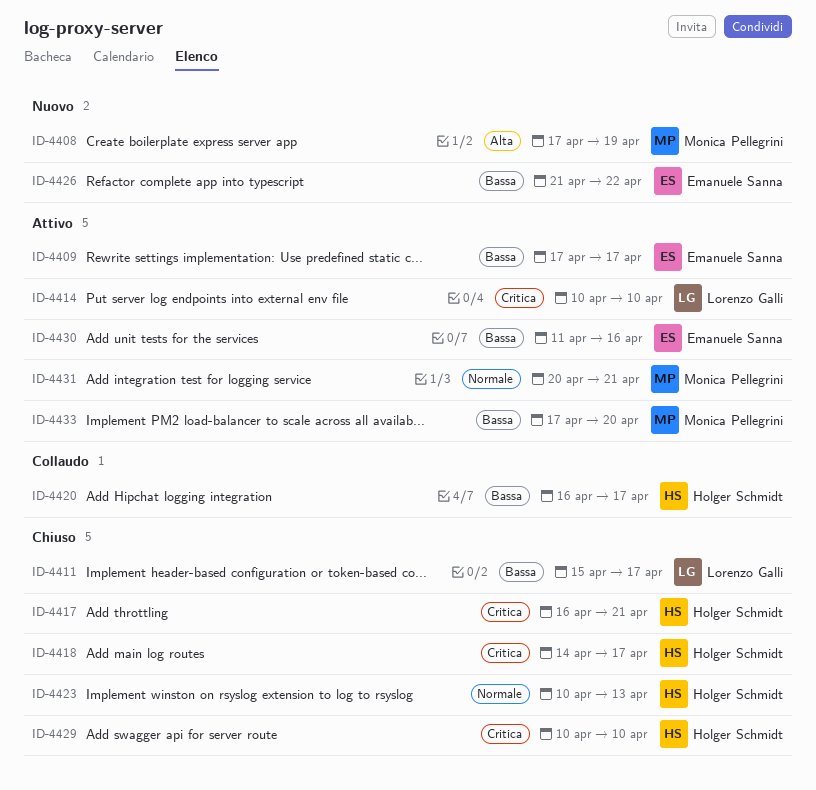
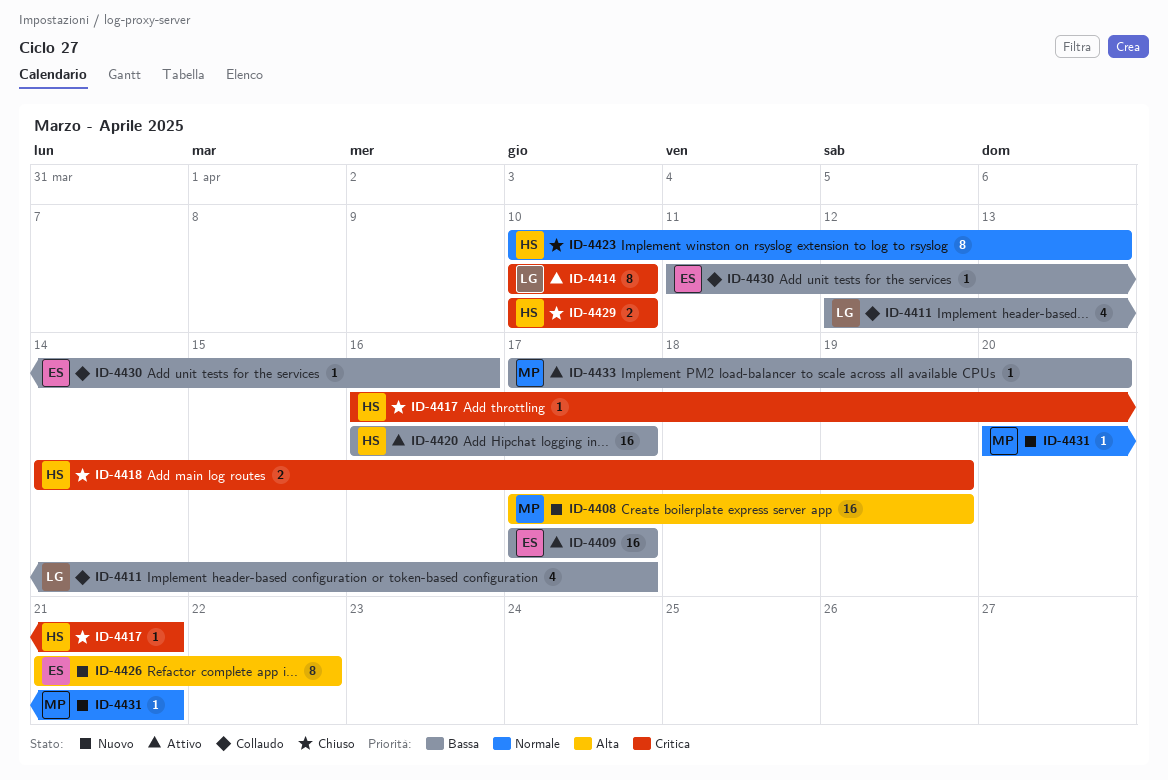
ID-4411, status: Chiuso -> Collaudo
ID-4411, start: Apr 15 -> Apr 12
ID-4418, due: Apr 17 -> Apr 19
ID-4420, status: Collaudo -> Attivo
ID-4426, priority: Bassa -> Alta
ID-4430, status: Attivo -> Collaudo
ID-4431, status: Attivo -> Nuovo

